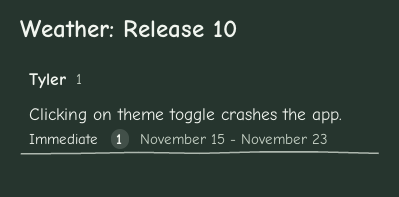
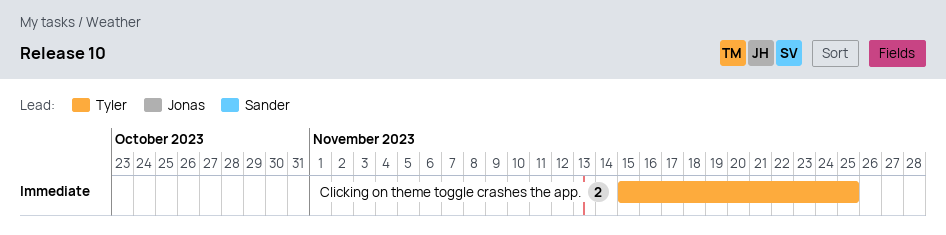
Clicking on theme toggle crashes the app., estimate: 1 -> 2
Clicking on theme toggle crashes the app., due: Nov 23 -> Nov 25

